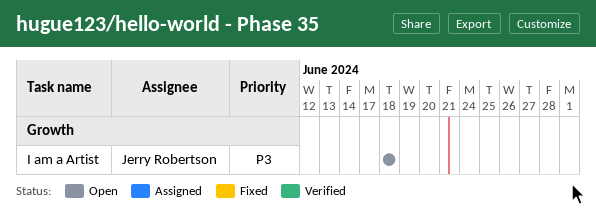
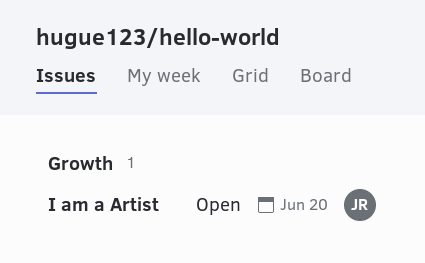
I am a Artist, due: Jun 18 -> Jun 20

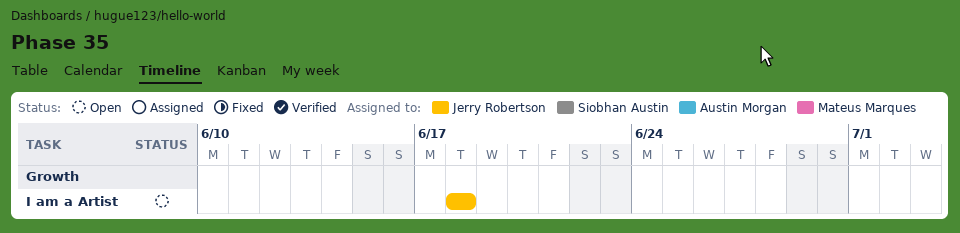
I am a Artist, due: Jun 20 -> Jun 18

